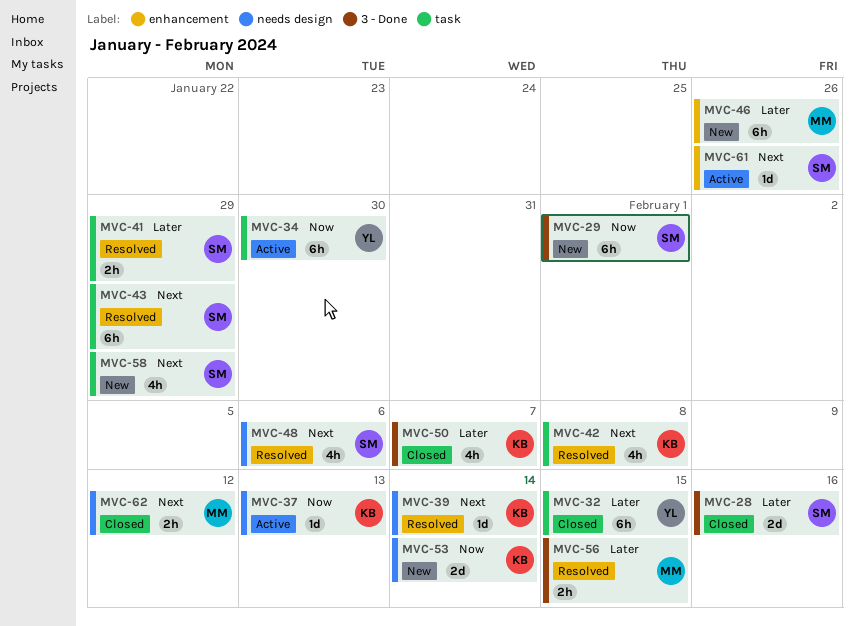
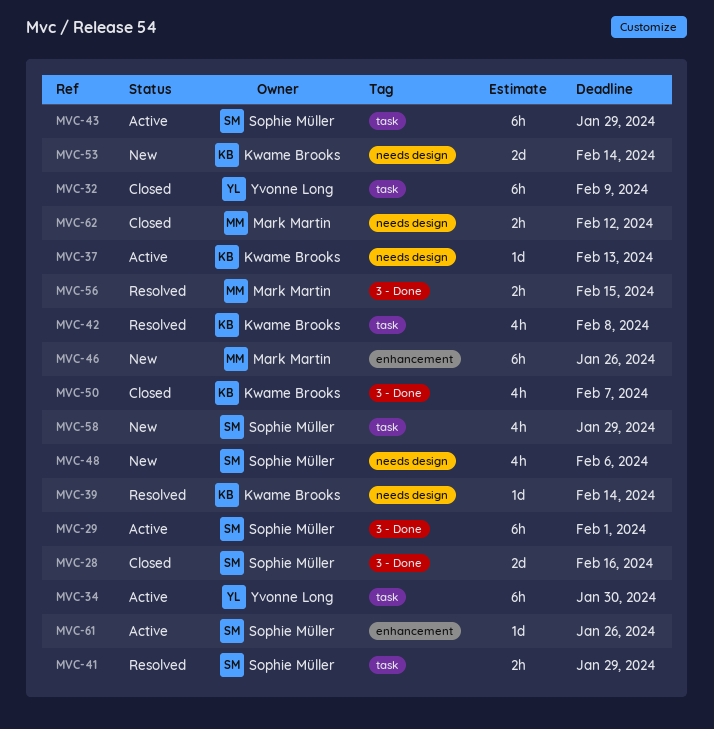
MVC-29, status: New -> Active
MVC-32, due: Feb 15 -> Feb 9
MVC-43, status: Resolved -> Active
MVC-48, status: Resolved -> New

